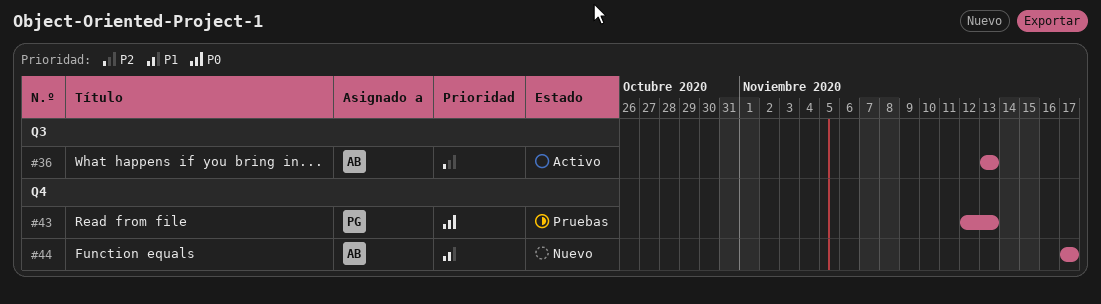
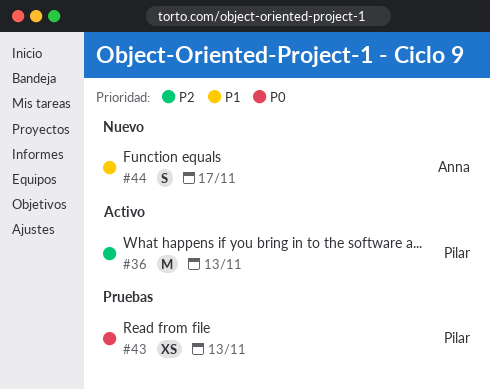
#36, owner: Anna -> Pilar

